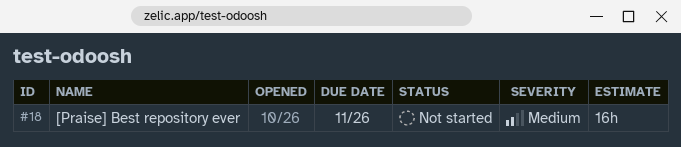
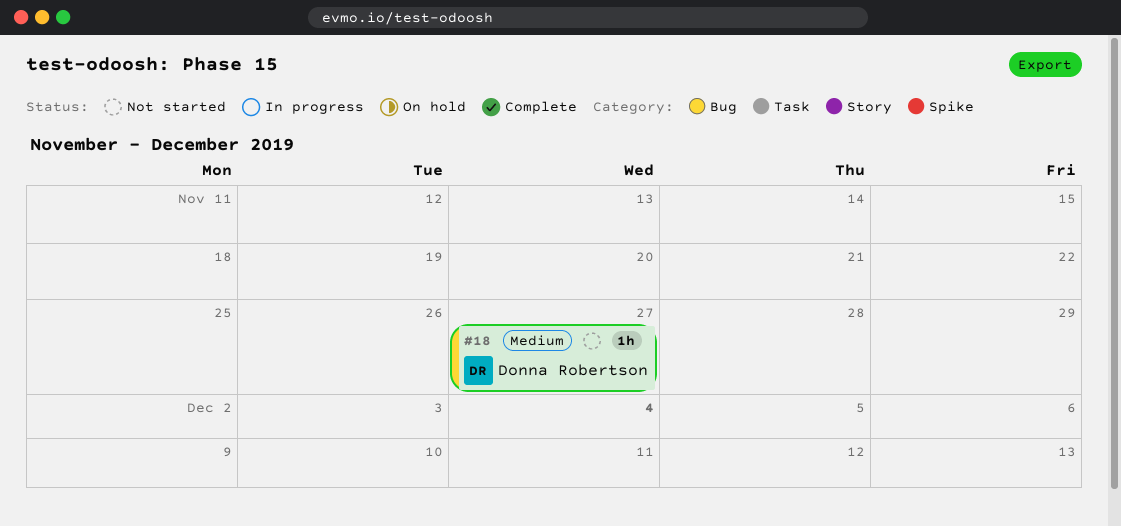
#18, estimate: 16h -> 1h
#18, due: Nov 26 -> Nov 27

